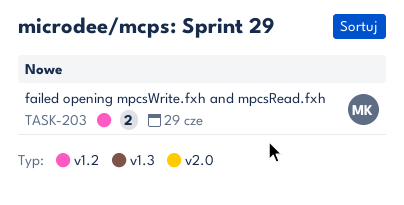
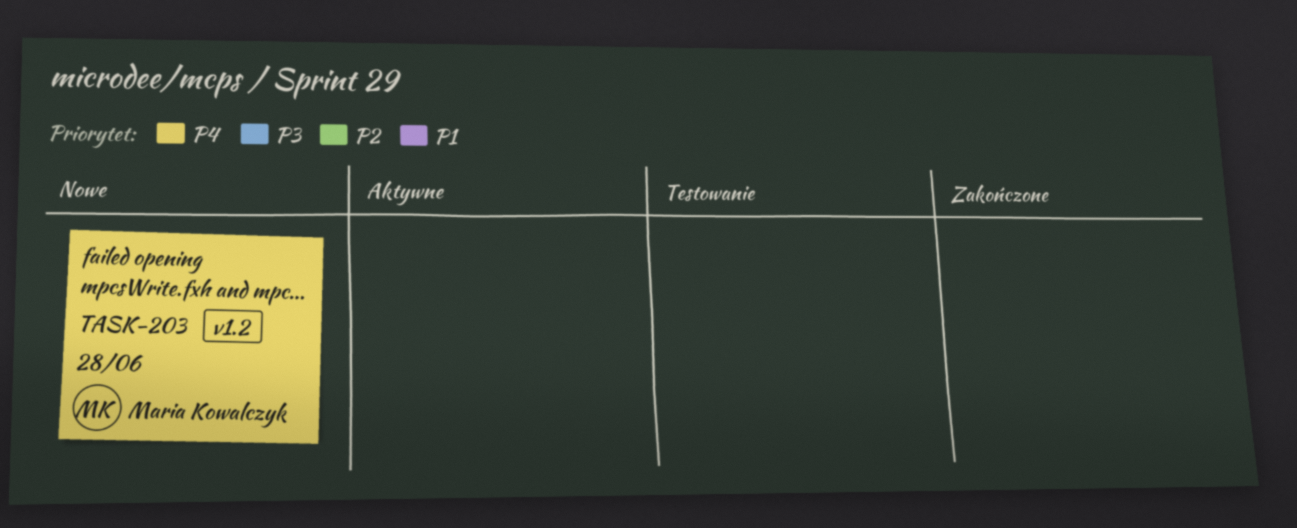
TASK-203, due: Jun 29 -> Jun 28

